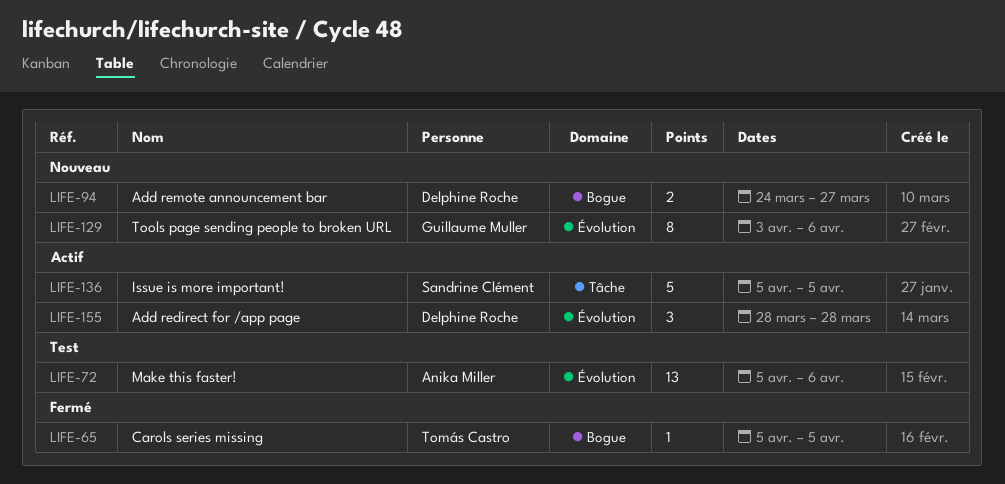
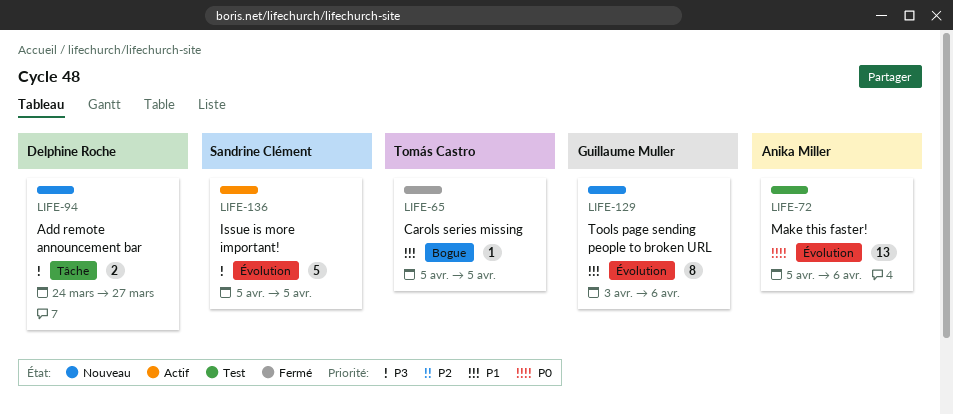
LIFE-94, label: Bogue -> Tâche
LIFE-136, label: Tâche -> Évolution
LIFE-155: present -> none

